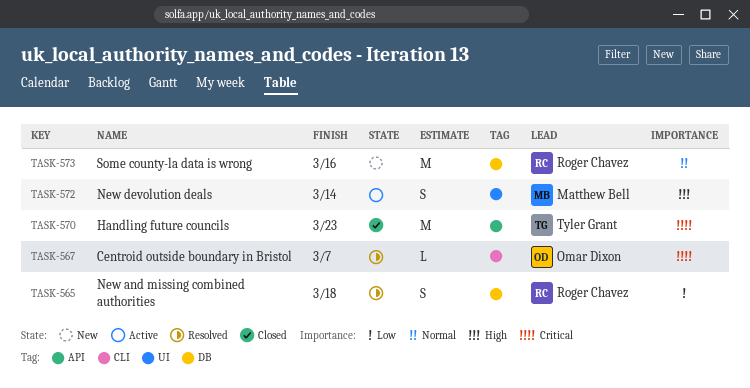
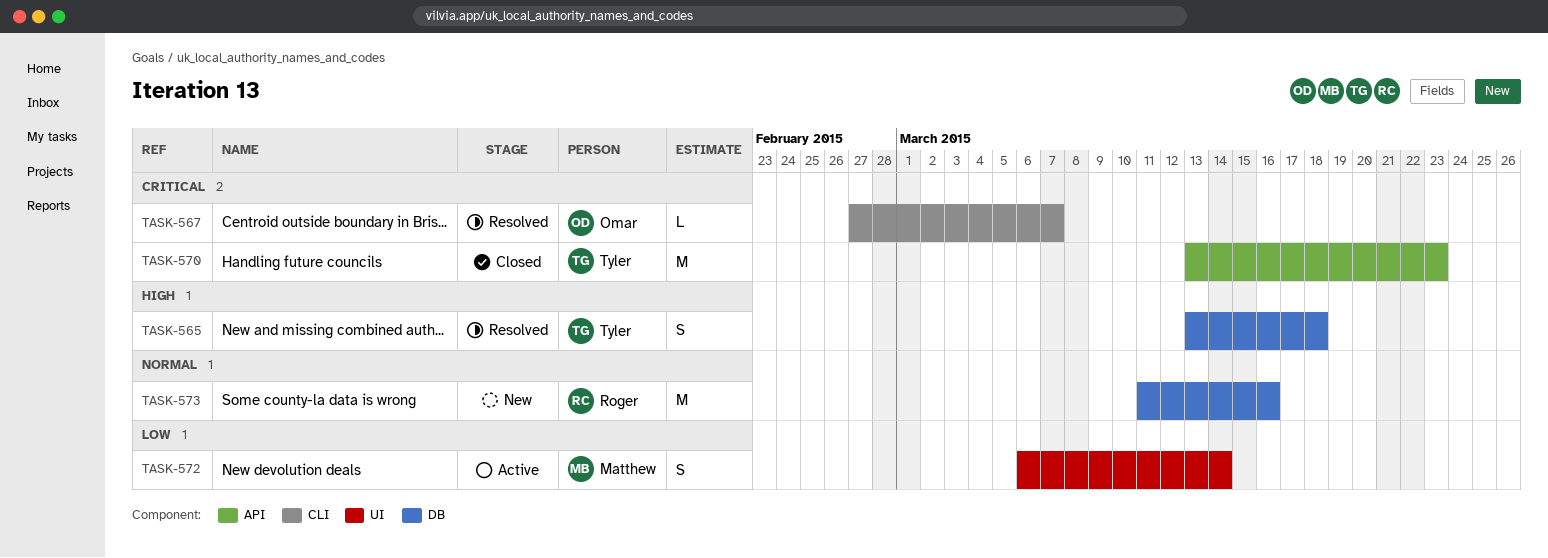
TASK-565, owner: Roger Chavez -> Tyler Grant
TASK-565, priority: Low -> High
TASK-572, priority: High -> Low

